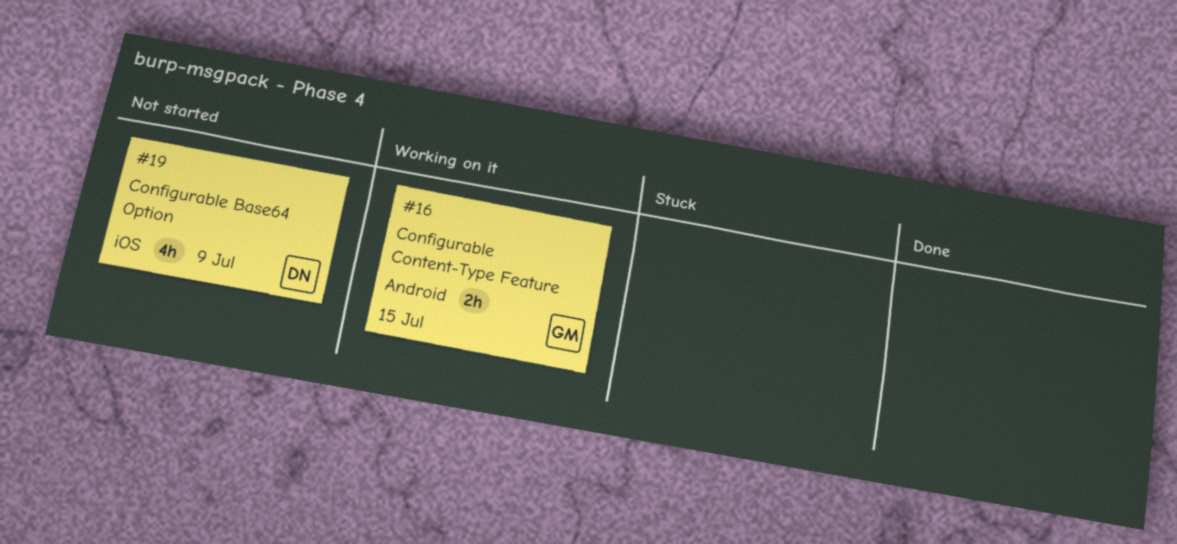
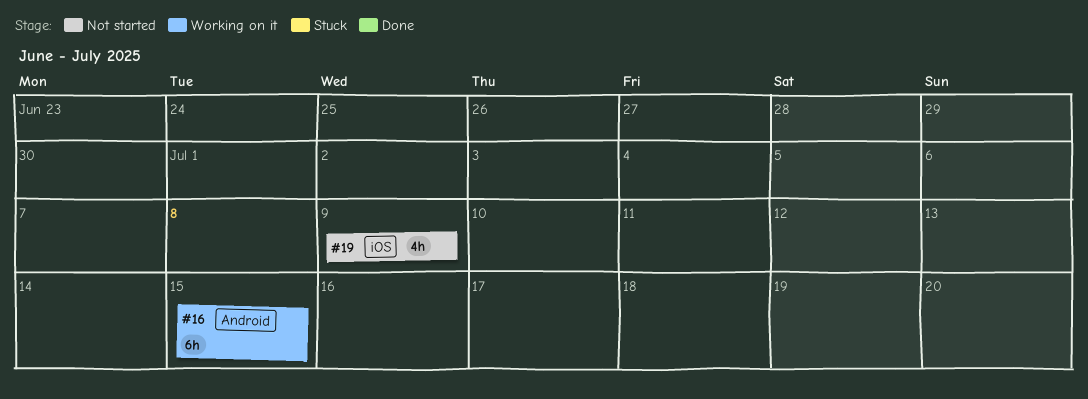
#16, estimate: 2h -> 6h

